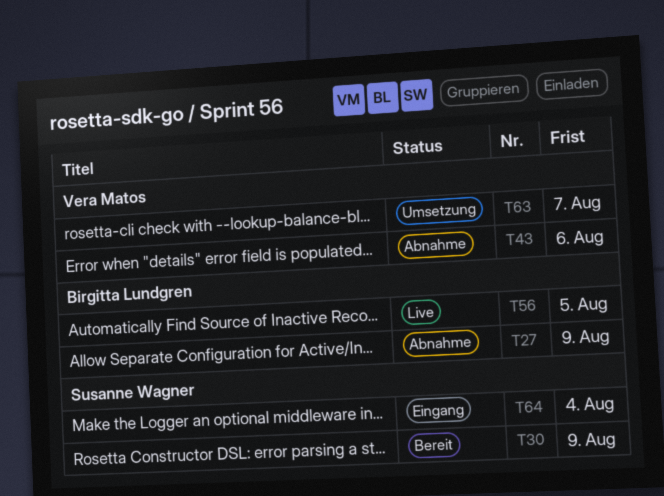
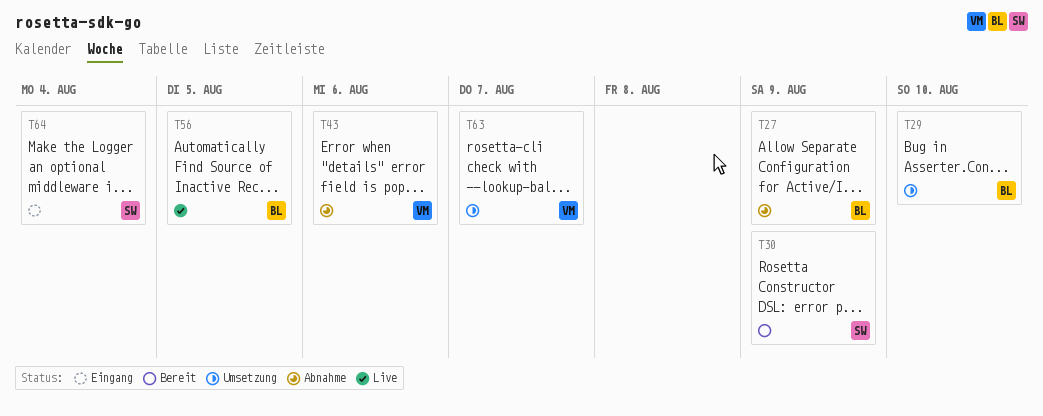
T29: none -> present

